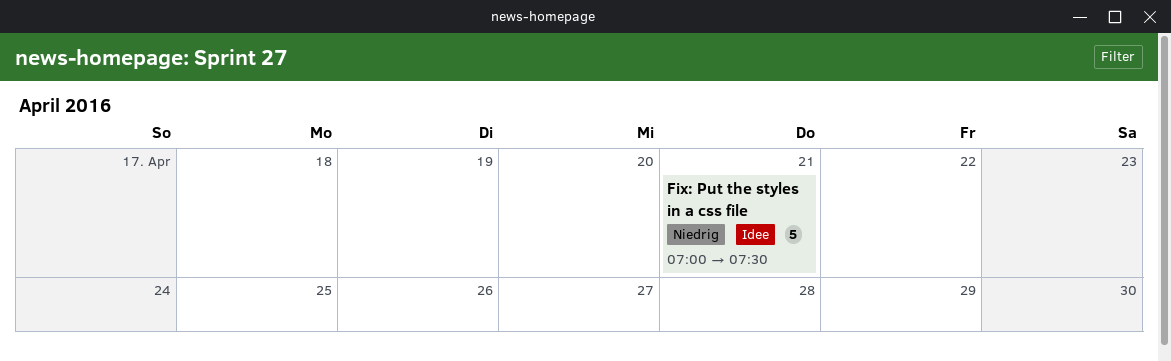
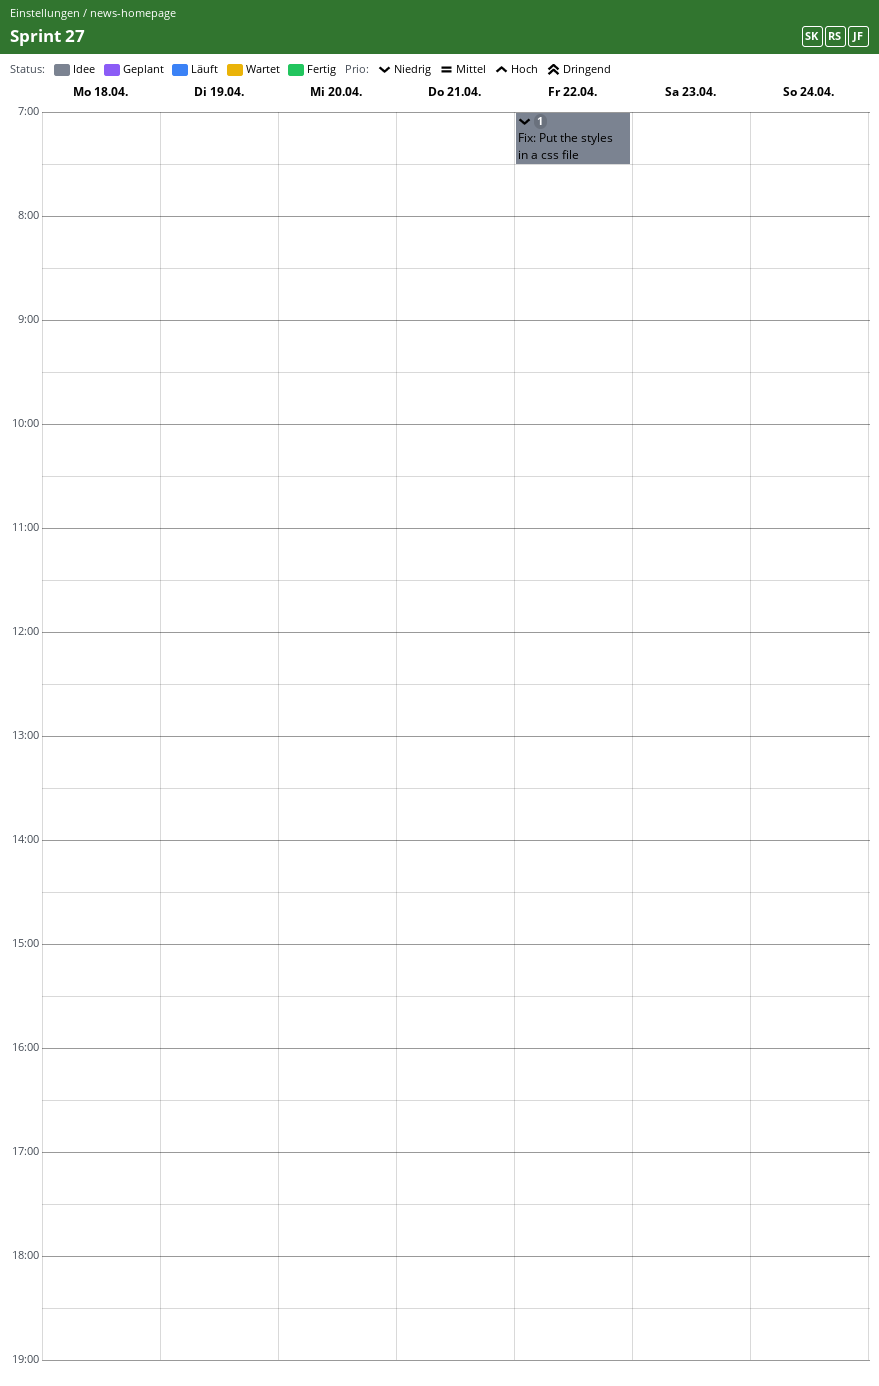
Fix: Put the styles in a css file, estimate: 5 -> 1
Fix: Put the styles in a css file, day: Apr 21 -> Apr 22

